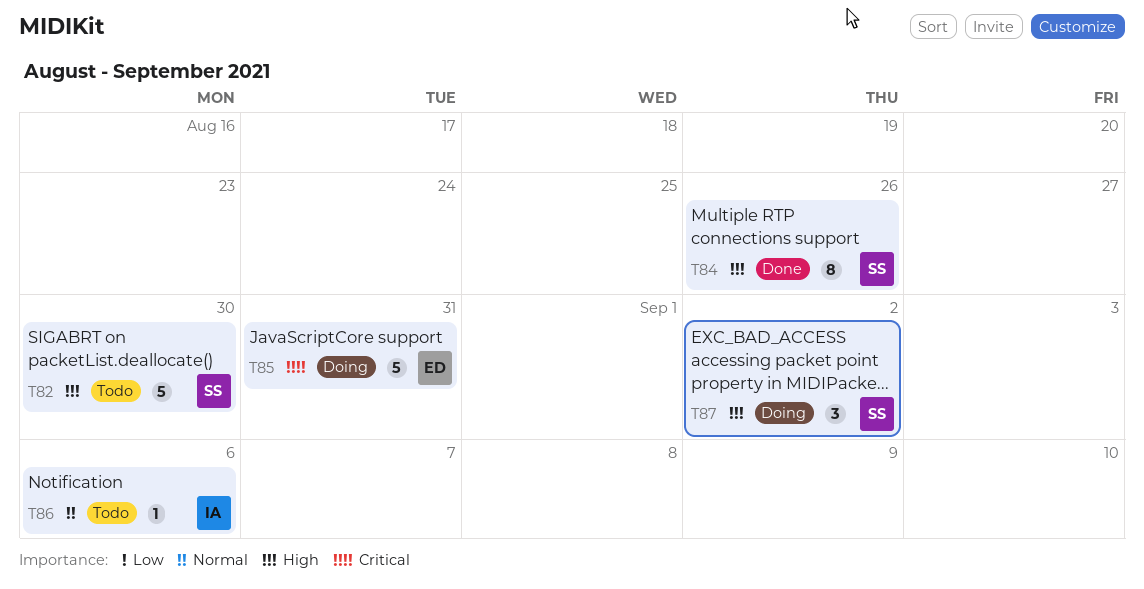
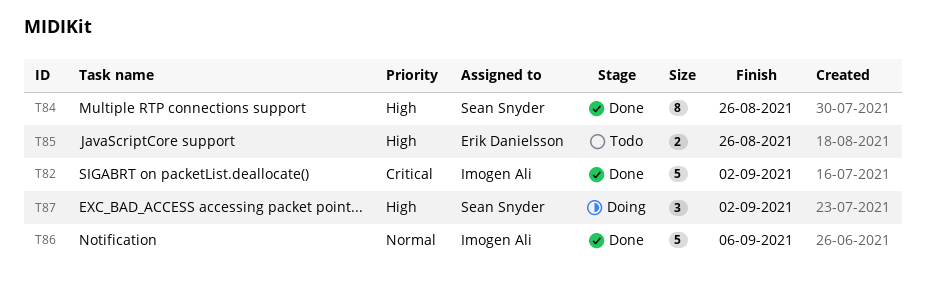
T82, status: Todo -> Done
T82, owner: Sean Snyder -> Imogen Ali
T82, priority: High -> Critical
T82, due: Aug 30 -> Sep 2
T85, status: Doing -> Todo
T85, priority: Critical -> High
T85, estimate: 5 -> 2
T85, due: Aug 31 -> Aug 26
T86, status: Todo -> Done
T86, estimate: 1 -> 5

